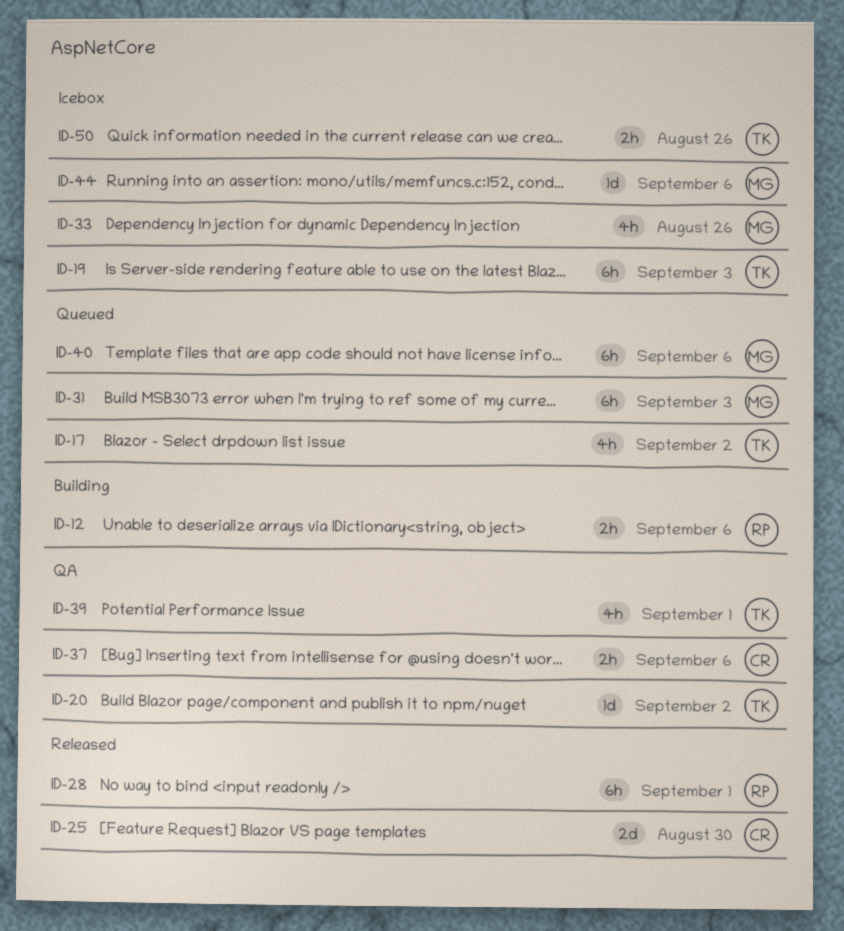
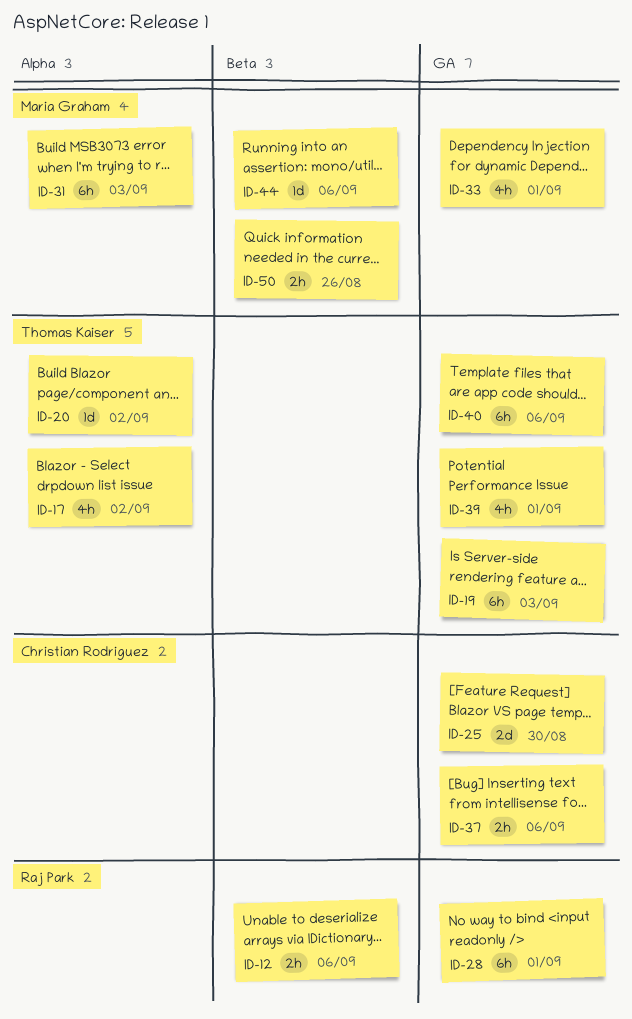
ID-33, due: Aug 26 -> Sep 1
ID-40, owner: Maria Graham -> Thomas Kaiser
ID-50, owner: Thomas Kaiser -> Maria Graham

